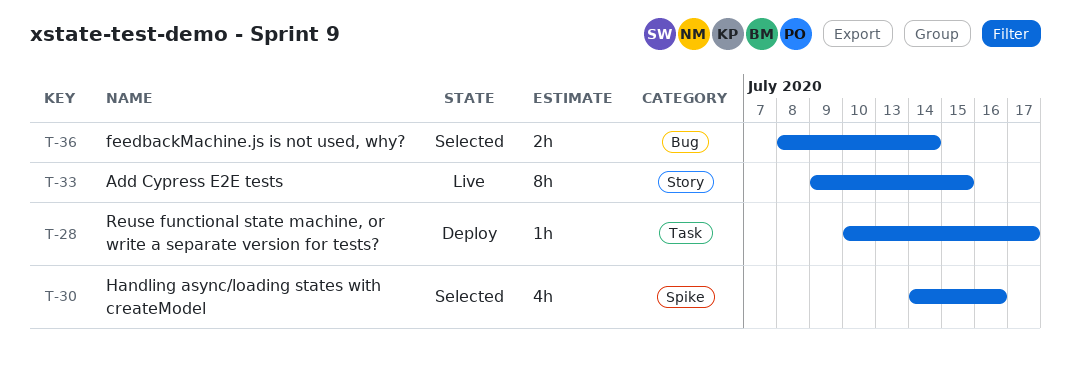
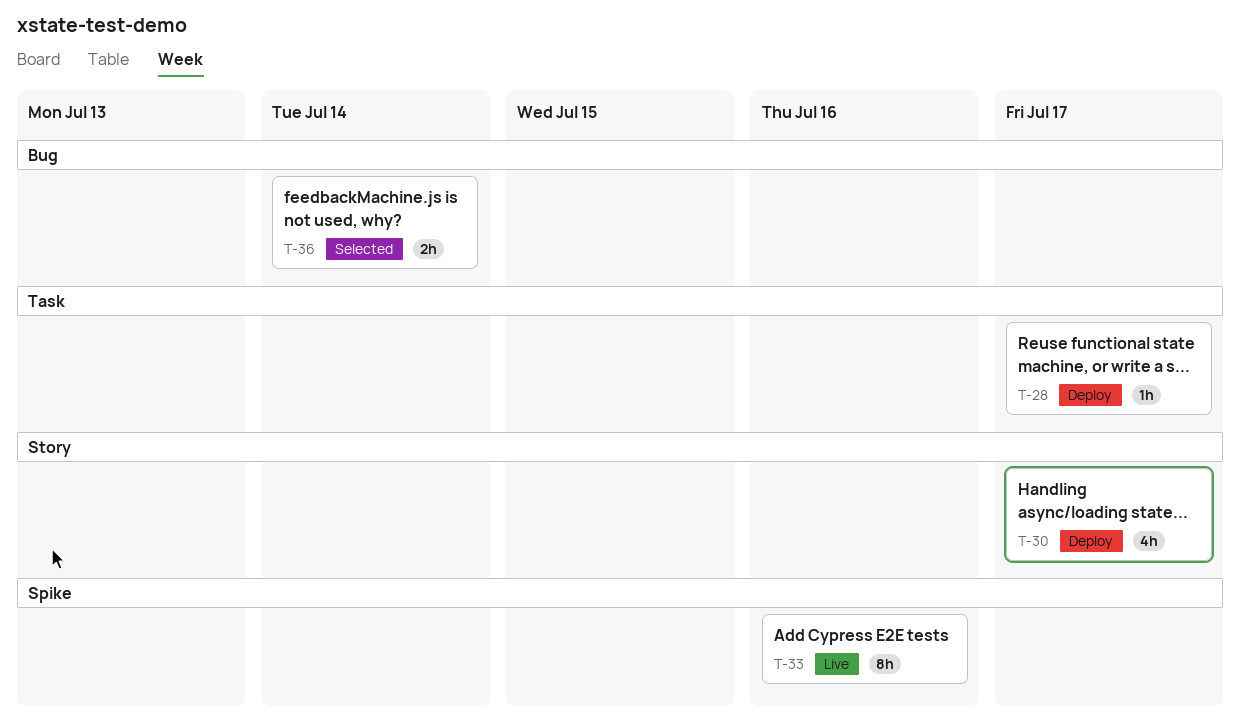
T-30, status: Selected -> Deploy
T-30, label: Spike -> Story
T-30, due: Jul 16 -> Jul 17
T-33, label: Story -> Spike
T-33, due: Jul 15 -> Jul 16

